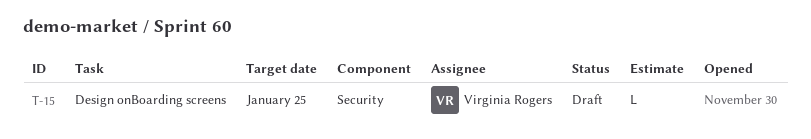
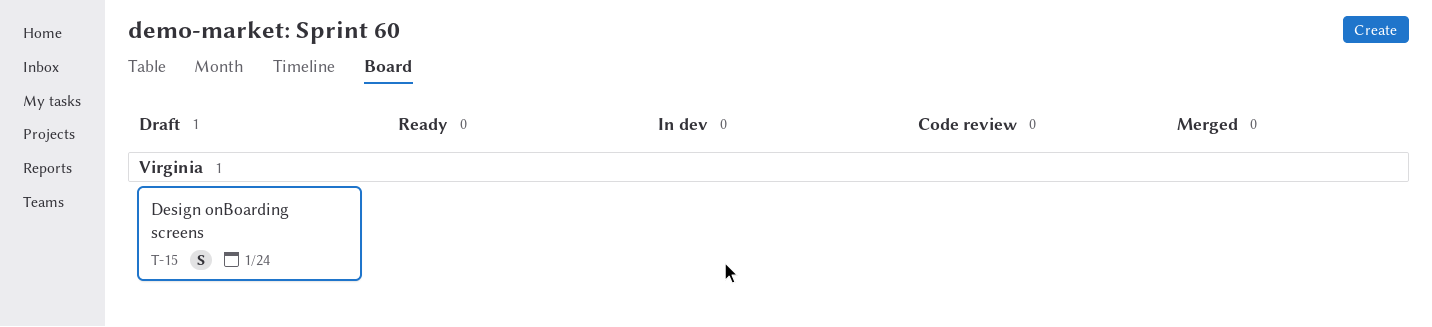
T-15, estimate: L -> S
T-15, due: Jan 25 -> Jan 24

